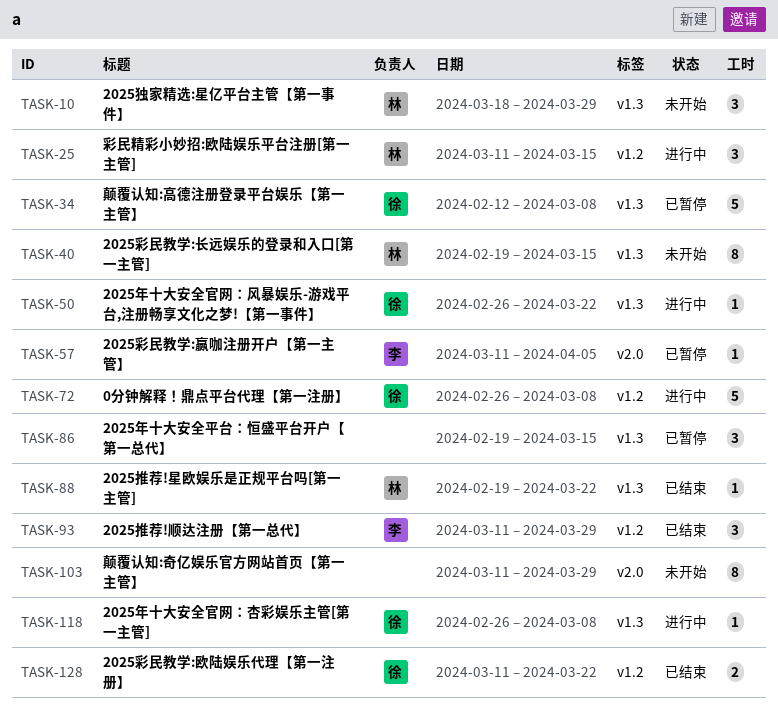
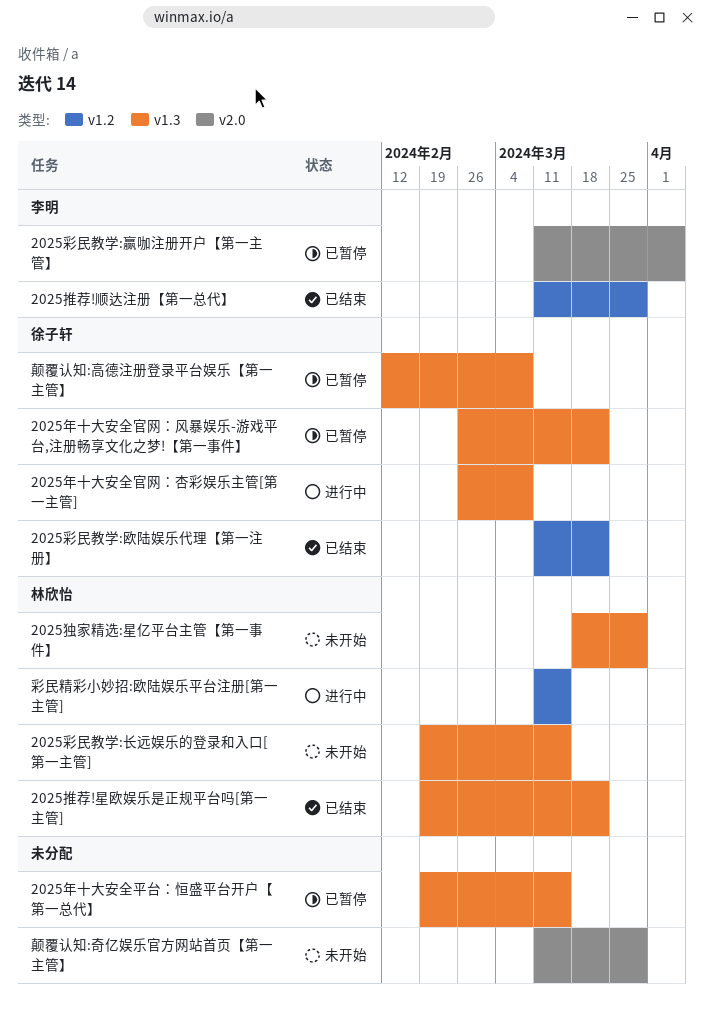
0分钟解释！鼎点平台代理【第一注册】: present -> none
2025年十大安全官网：风暴娱乐-游戏平台,注册畅享文化之梦!【第一事件】, status: 进行中 -> 已暂停

